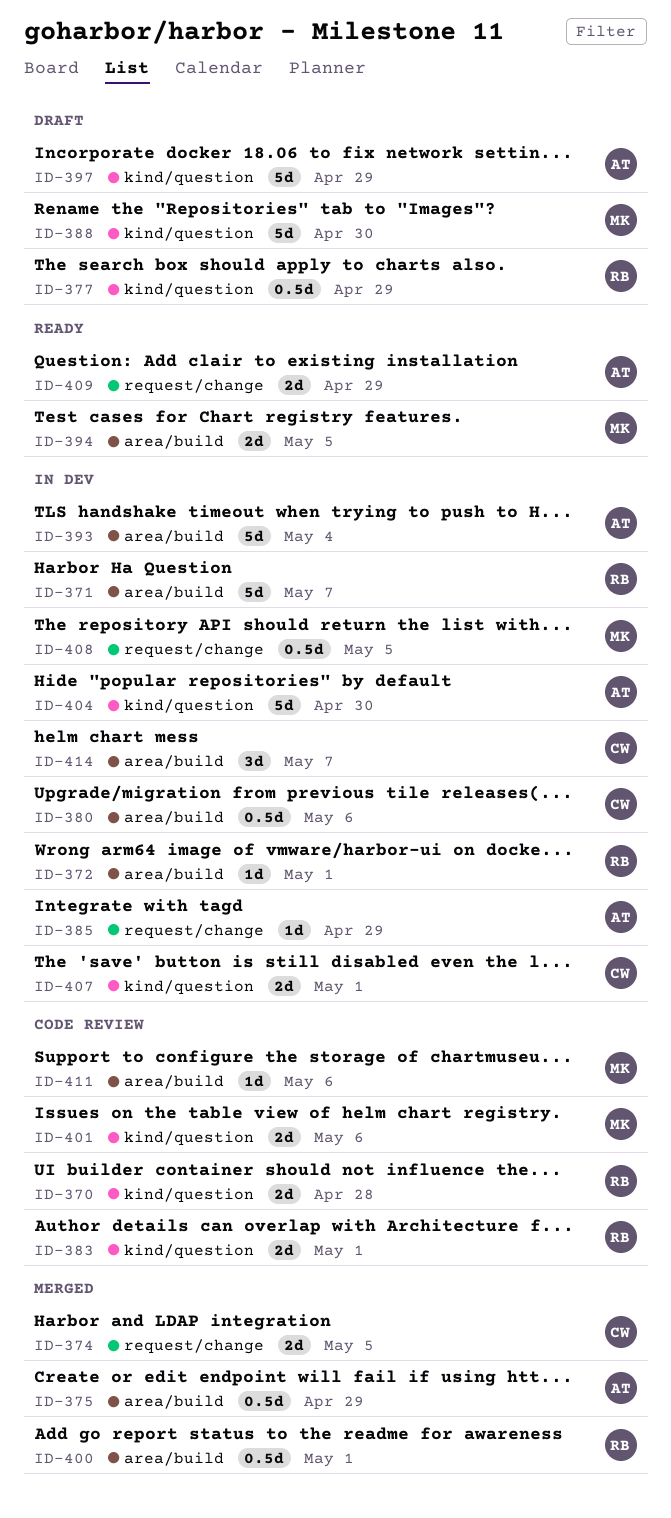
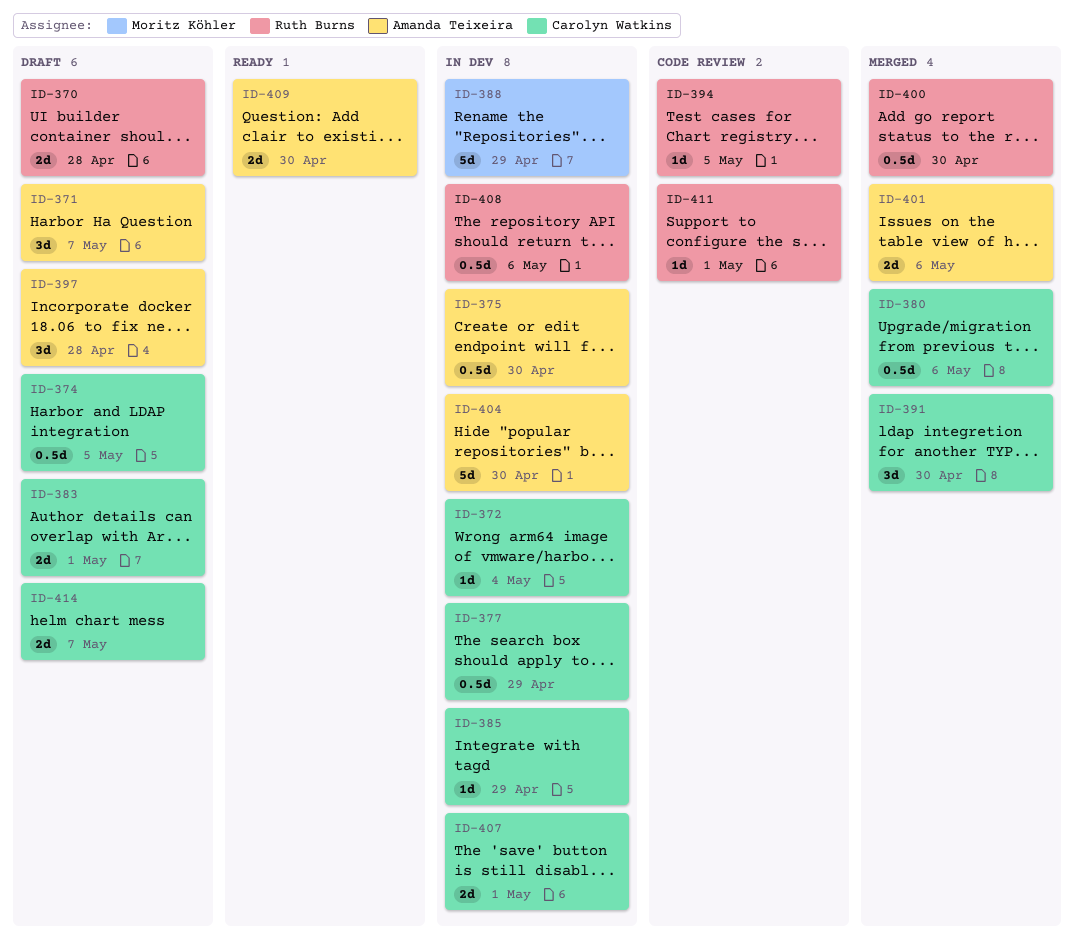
ID-370, status: Code review -> Draft
ID-371, status: In dev -> Draft
ID-371, owner: Ruth Burns -> Amanda Teixeira
ID-371, estimate: 5d -> 3d
ID-372, owner: Ruth Burns -> Carolyn Watkins
ID-372, due: May 1 -> May 4
ID-374, status: Merged -> Draft
ID-374, estimate: 2d -> 0.5d
ID-375, status: Merged -> In dev
ID-375, due: Apr 29 -> Apr 30
ID-377, status: Draft -> In dev
ID-377, owner: Ruth Burns -> Carolyn Watkins
ID-380, status: In dev -> Merged
ID-383, status: Code review -> Draft
ID-383, owner: Ruth Burns -> Carolyn Watkins
ID-385, owner: Amanda Teixeira -> Carolyn Watkins
ID-388, status: Draft -> In dev
ID-388, due: Apr 30 -> Apr 29
ID-391: none -> present
ID-393: present -> none
ID-394, status: Ready -> Code review
ID-394, owner: Moritz Köhler -> Ruth Burns
ID-394, estimate: 2d -> 1d
ID-397, estimate: 5d -> 3d
ID-397, due: Apr 29 -> Apr 28
ID-400, due: May 1 -> Apr 30
ID-401, status: Code review -> Merged
ID-401, owner: Moritz Köhler -> Amanda Teixeira
ID-408, owner: Moritz Köhler -> Ruth Burns
ID-408, due: May 5 -> May 6
ID-409, due: Apr 29 -> Apr 30
ID-411, owner: Moritz Köhler -> Ruth Burns
ID-411, due: May 6 -> May 1
ID-414, status: In dev -> Draft
ID-414, estimate: 3d -> 2d

